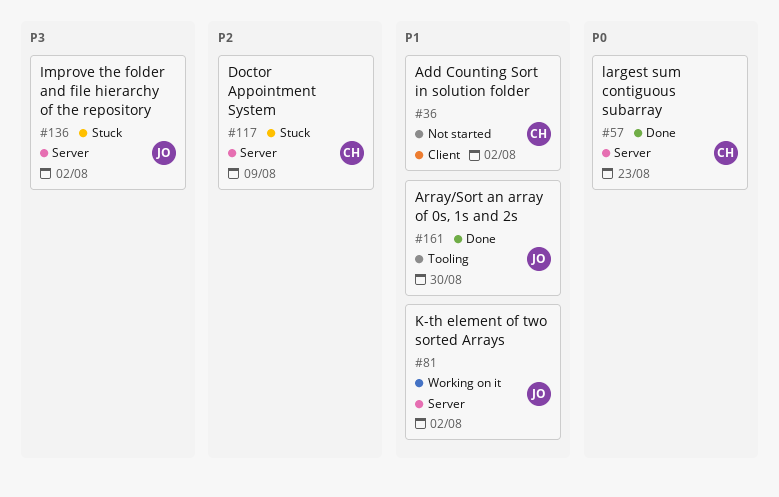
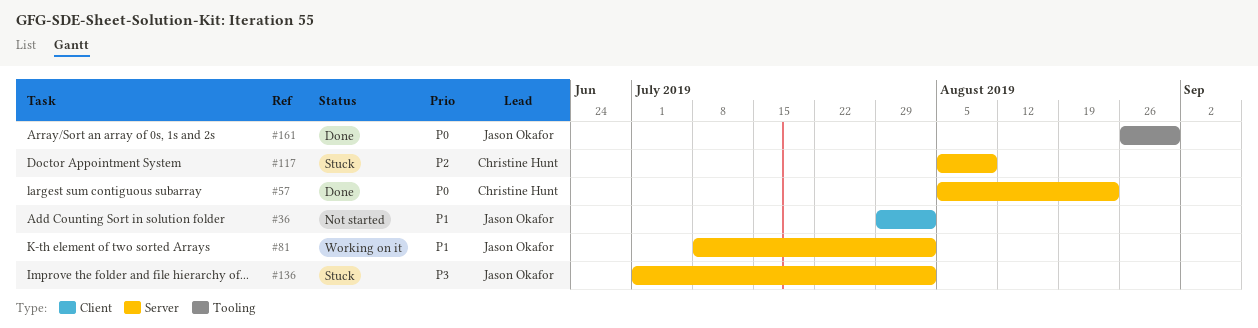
#36, owner: Christine Hunt -> Jason Okafor
#161, priority: P1 -> P0

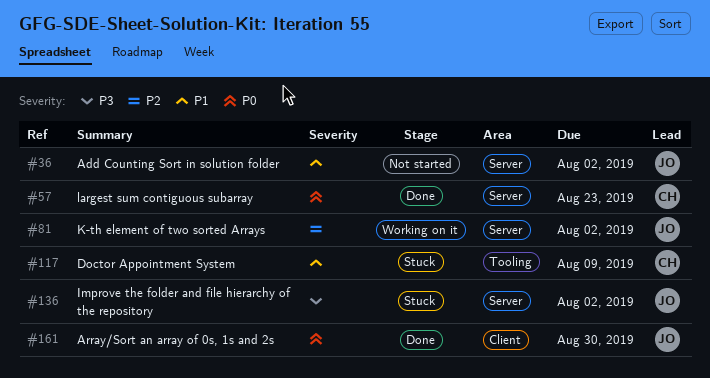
#36, label: Client -> Server
#81, priority: P1 -> P2
#117, priority: P2 -> P1
#117, label: Server -> Tooling
#161, label: Tooling -> Client

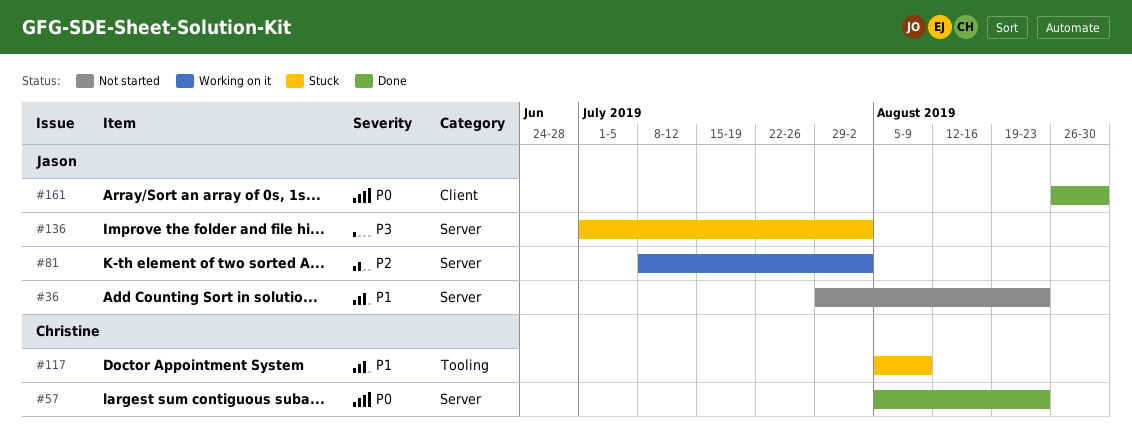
#36, due: Aug 2 -> Aug 23

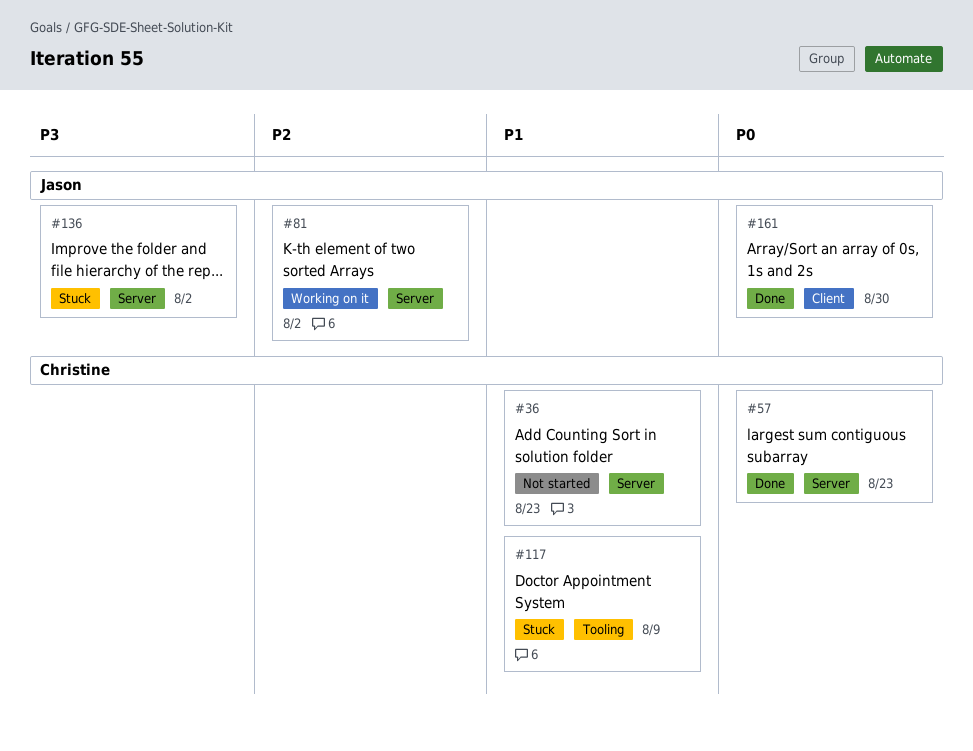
#36, owner: Jason -> Christine

